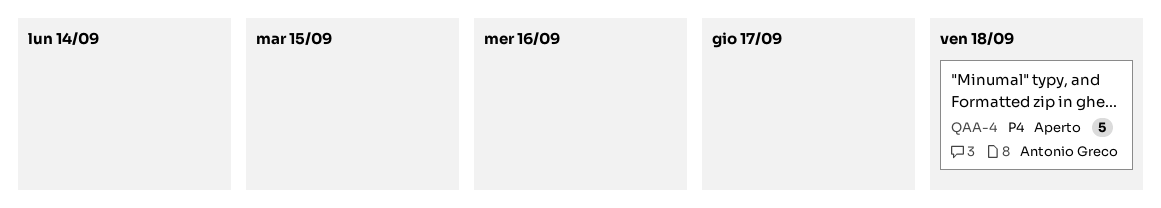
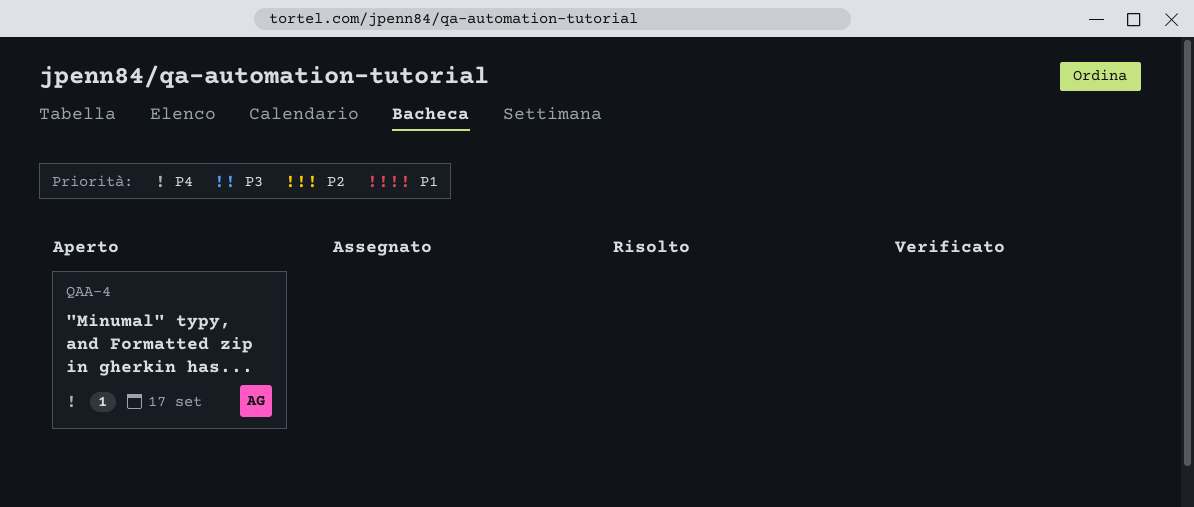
QAA-4, estimate: 5 -> 1
QAA-4, due: Sep 18 -> Sep 17

